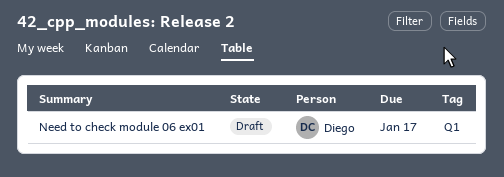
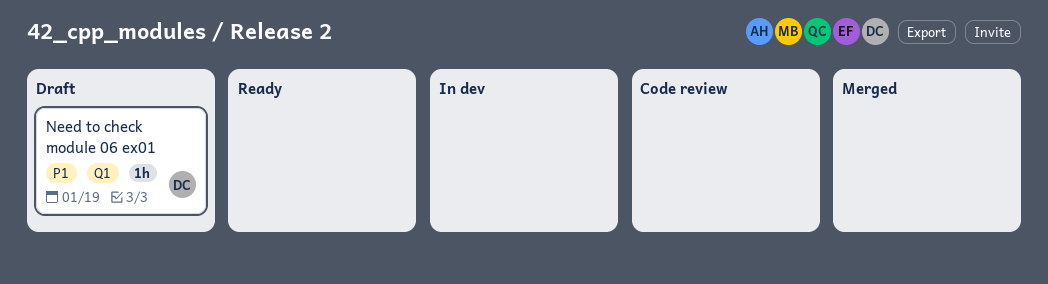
Need to check module 06 ex01, due: Jan 17 -> Jan 19

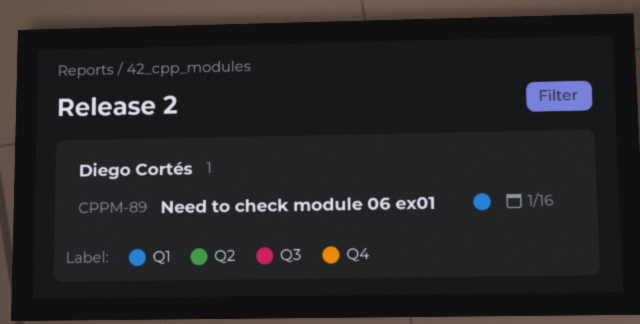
Need to check module 06 ex01, due: Jan 19 -> Jan 16

